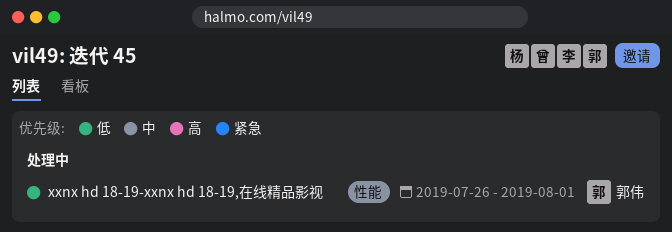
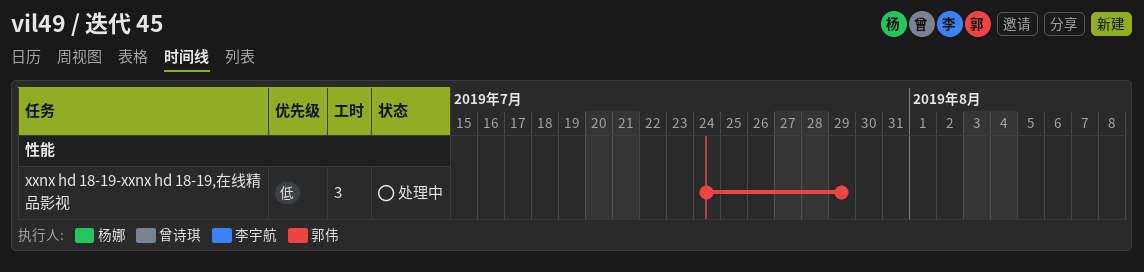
xxnx hd 18-19-xxnx hd 18-19,在线精品影视, start: Jul 26 -> Jul 24
xxnx hd 18-19-xxnx hd 18-19,在线精品影视, due: Aug 1 -> Jul 29

